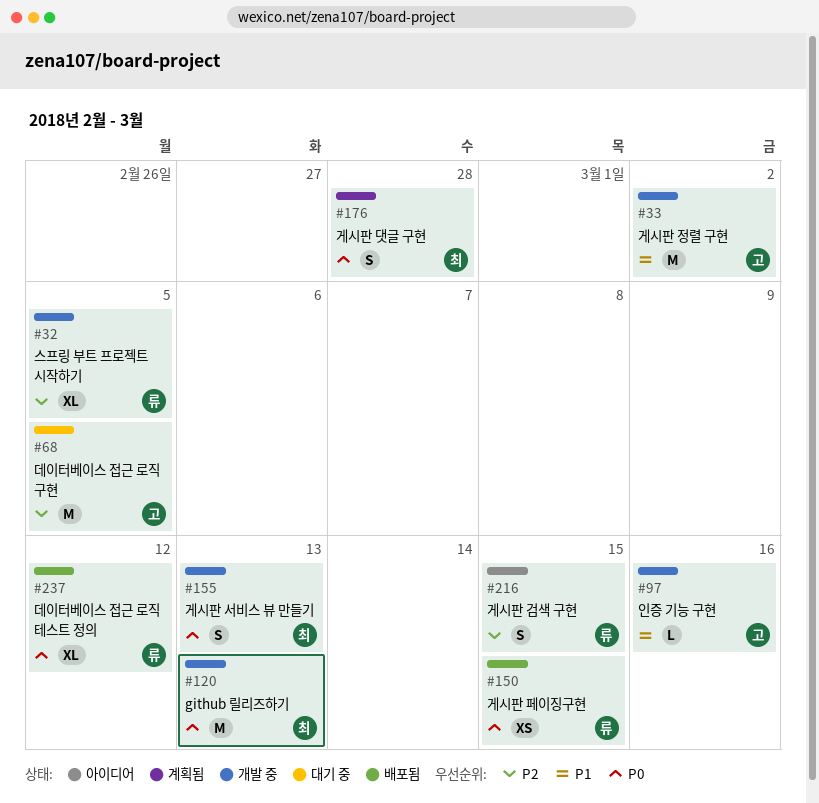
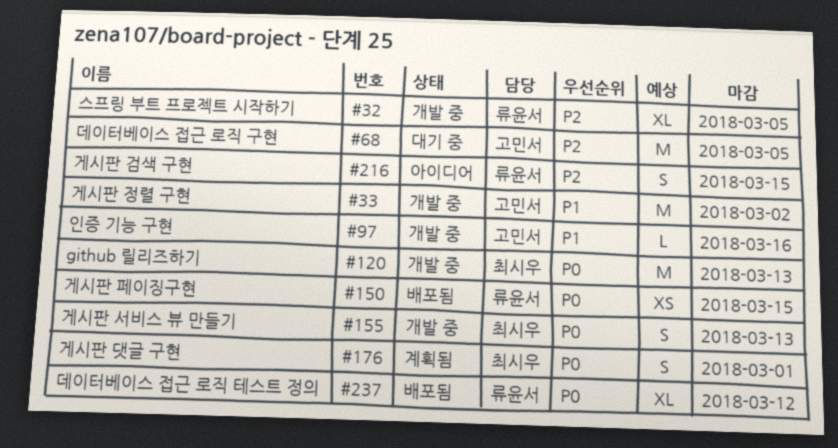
#176, due: Feb 28 -> Mar 1

